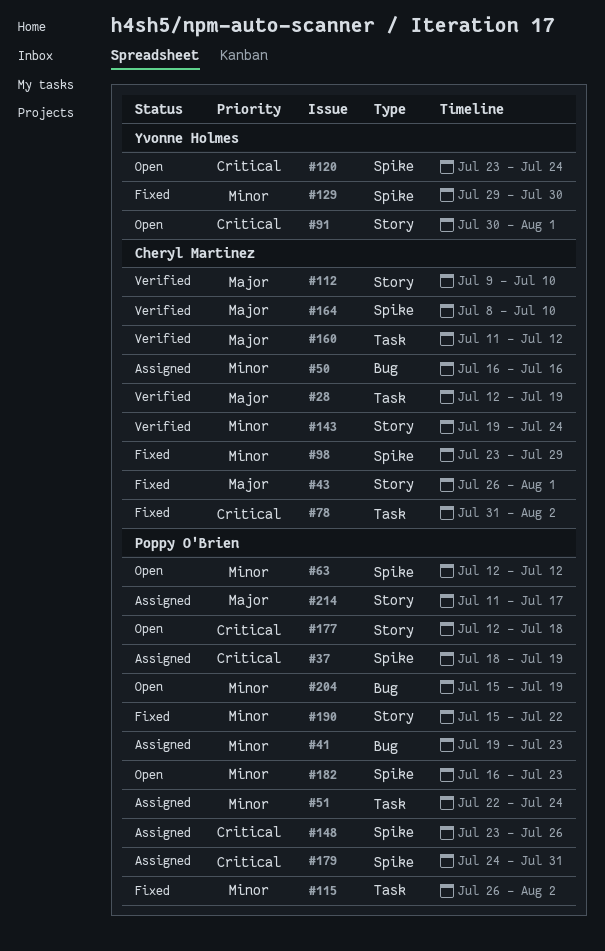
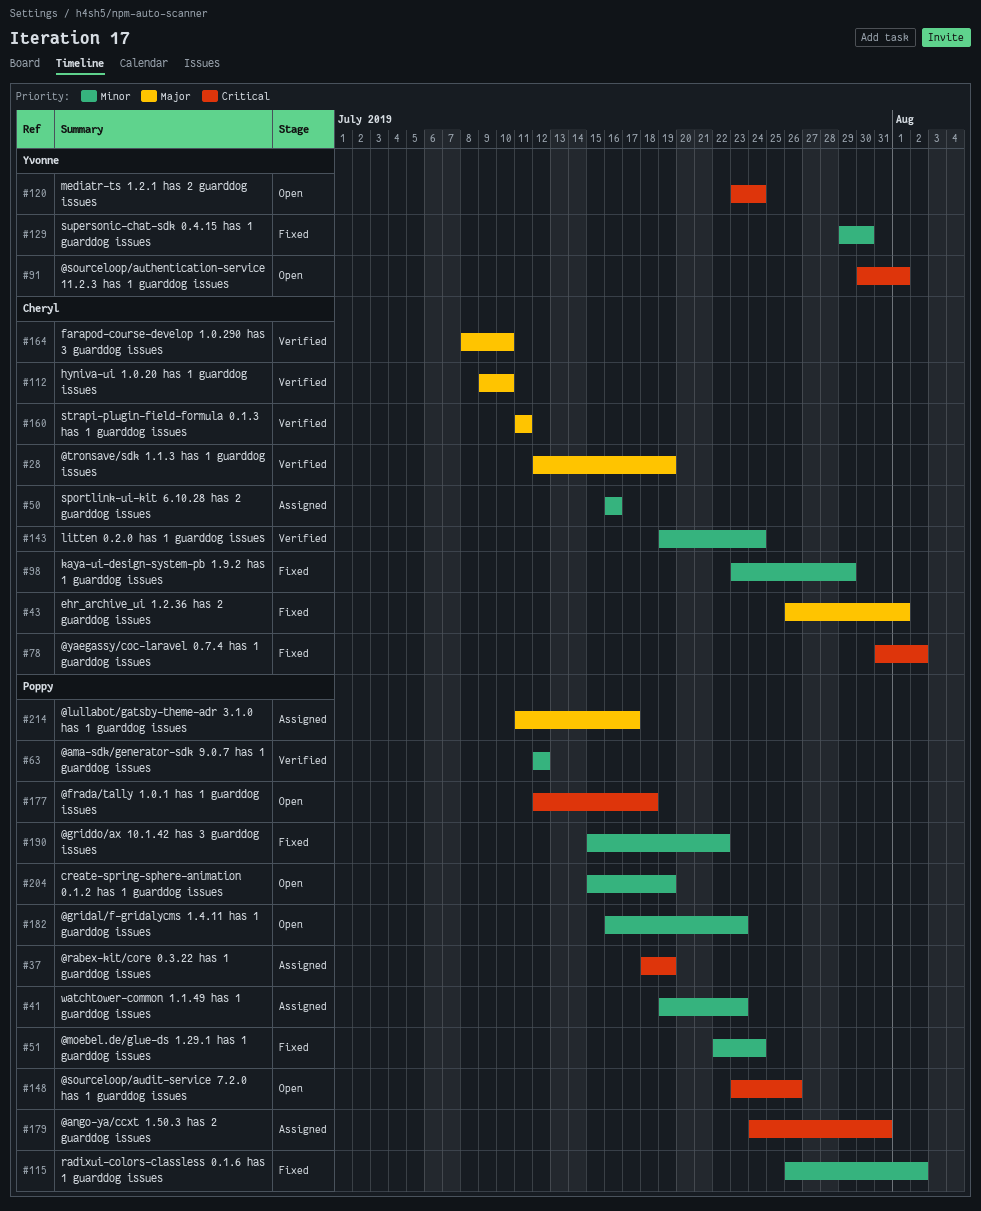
#51, status: Assigned -> Fixed
#63, status: Open -> Verified
#148, status: Assigned -> Open
#160, due: Jul 12 -> Jul 11

